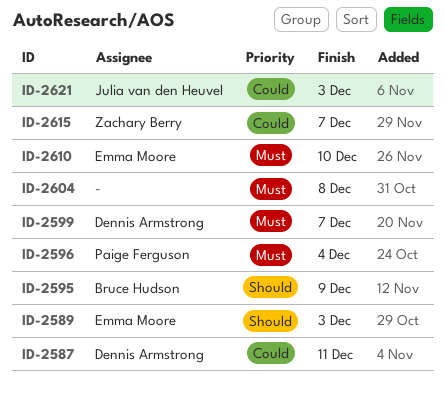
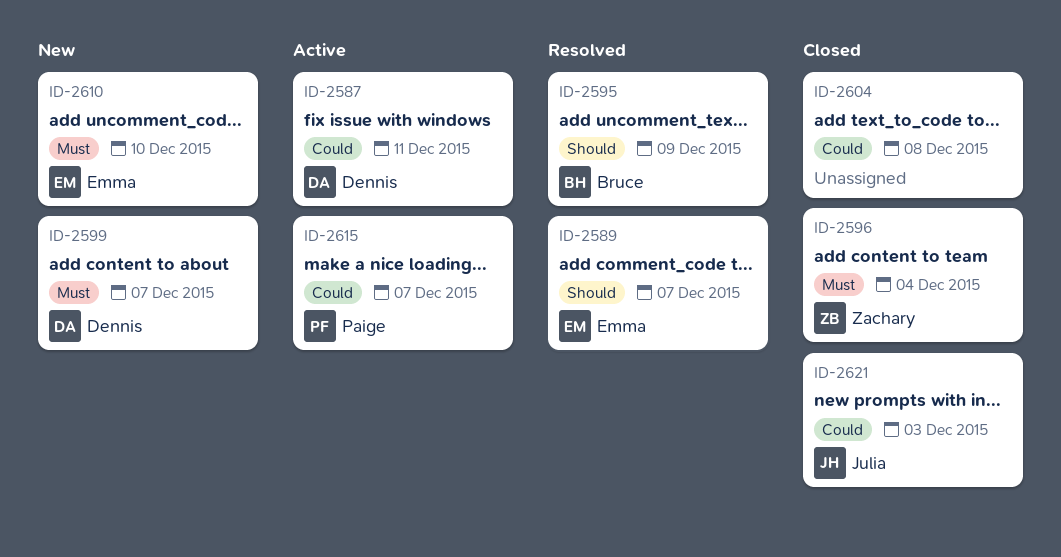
ID-2589, due: Dec 3 -> Dec 7
ID-2596, owner: Paige Ferguson -> Zachary Berry
ID-2604, priority: Must -> Could
ID-2615, owner: Zachary Berry -> Paige Ferguson

